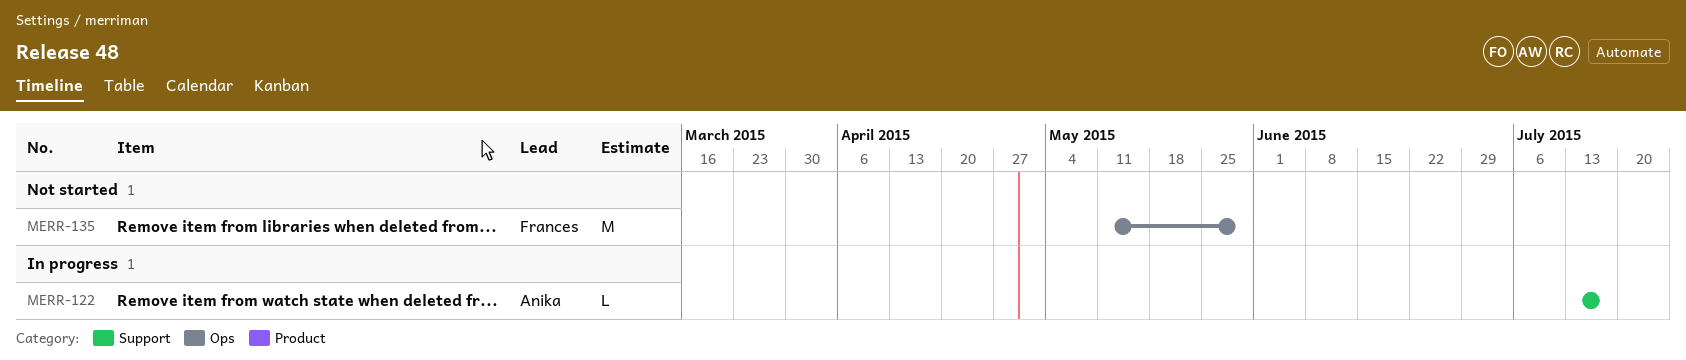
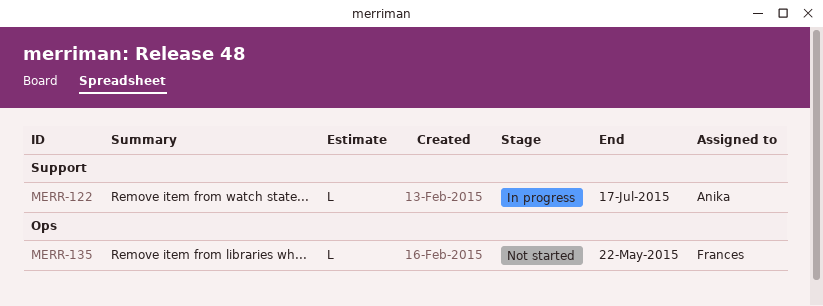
MERR-135, estimate: M -> L
MERR-135, due: May 29 -> May 22

